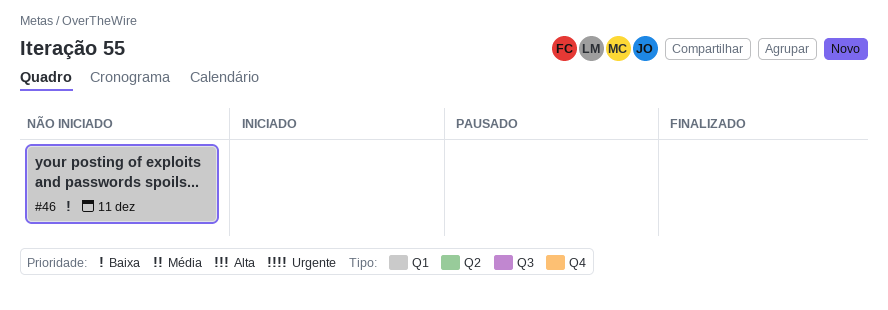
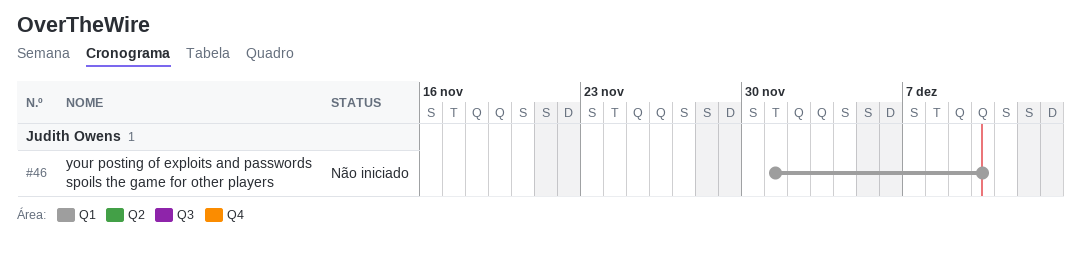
#46, due: Dec 11 -> Dec 10

